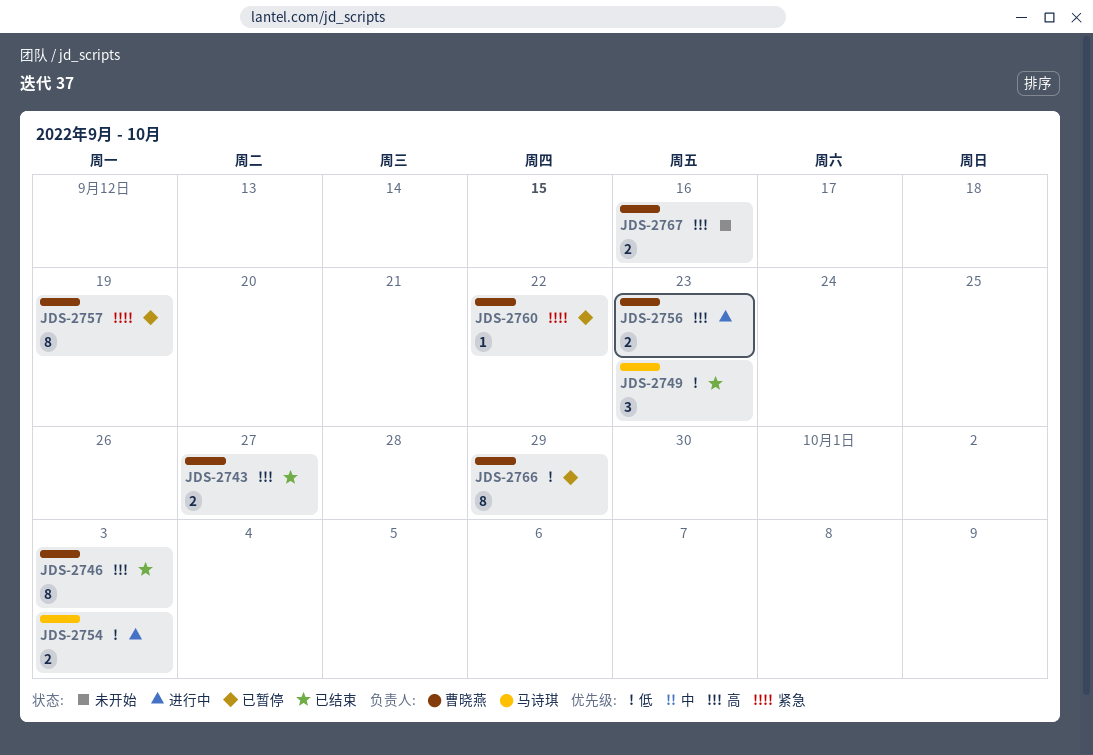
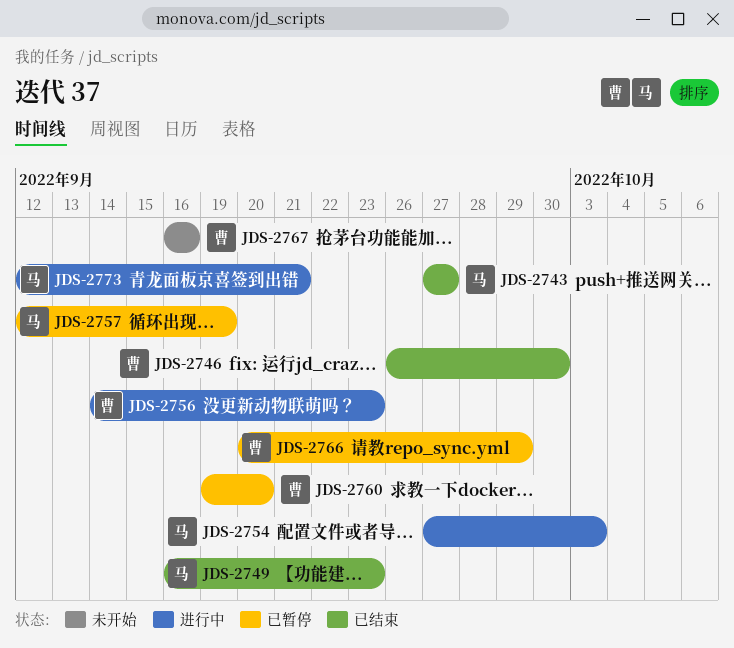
JDS-2743, owner: 曹晓燕 -> 马诗琪
JDS-2746, due: Oct 3 -> Sep 30
JDS-2757, owner: 曹晓燕 -> 马诗琪
JDS-2760, due: Sep 22 -> Sep 20
JDS-2773: none -> present

